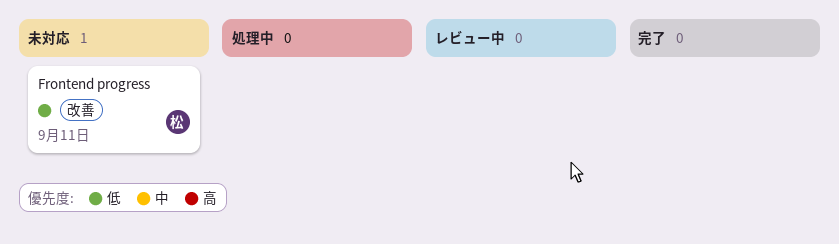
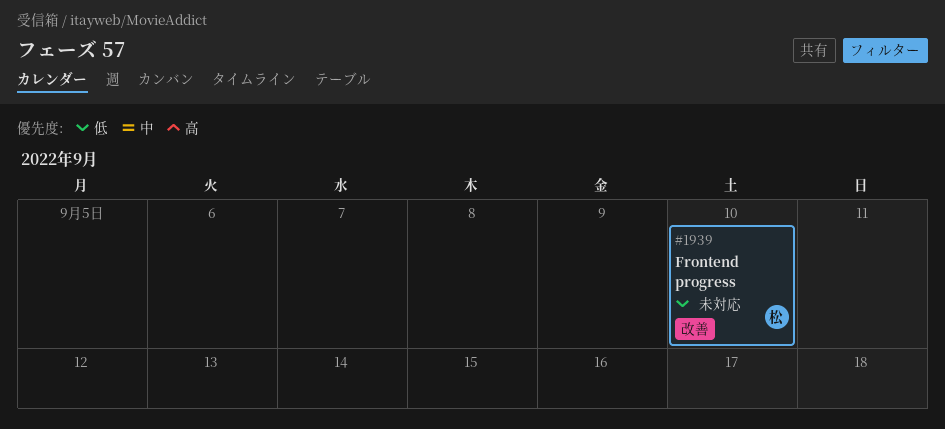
Frontend progress, due: Sep 11 -> Sep 10

